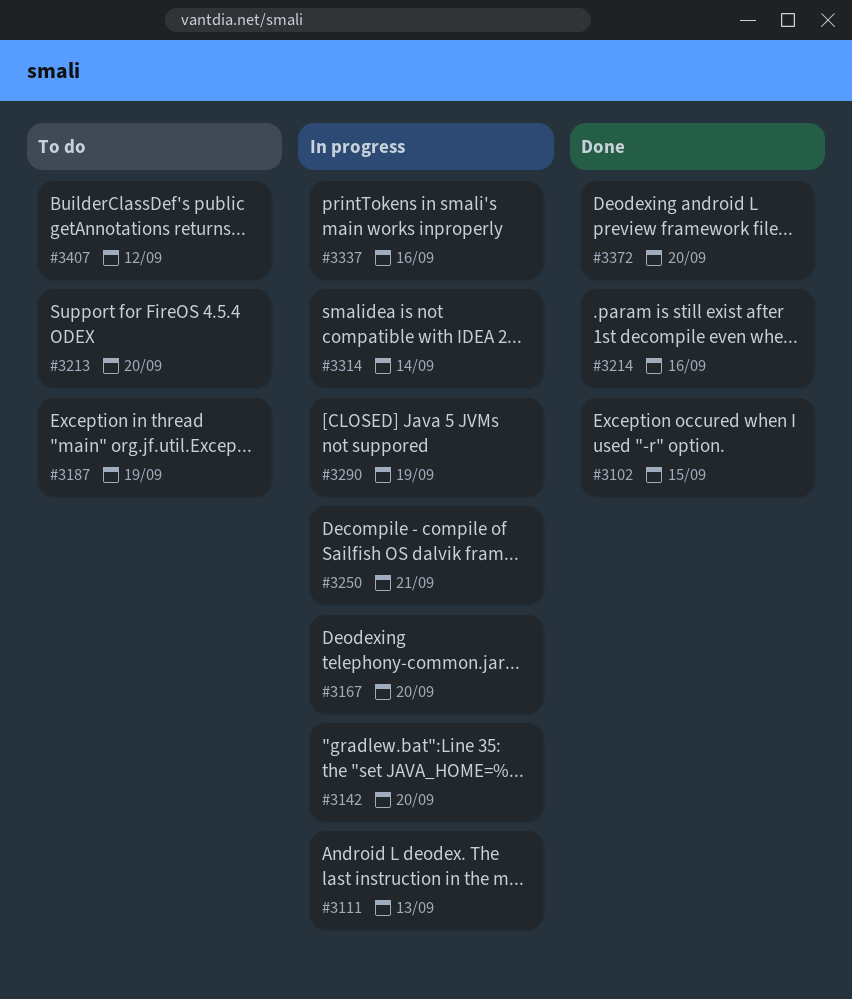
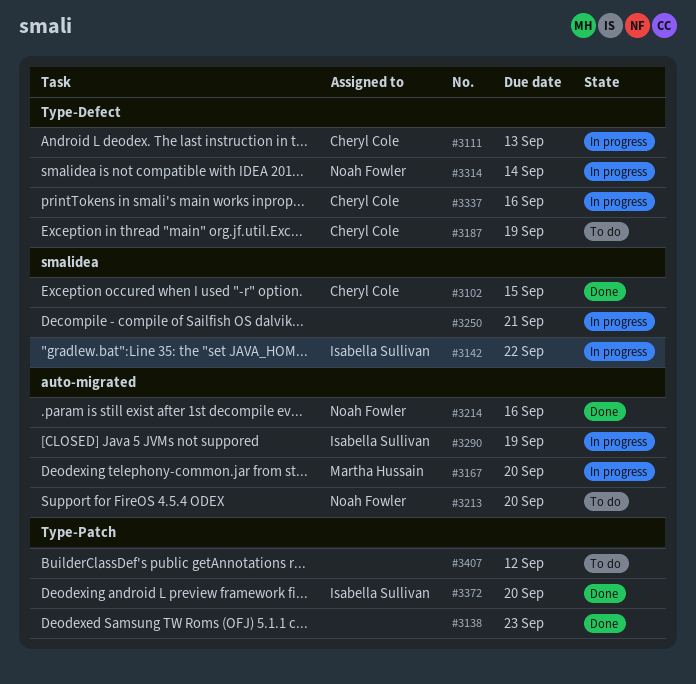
#3138: none -> present
#3142, due: Sep 20 -> Sep 22

